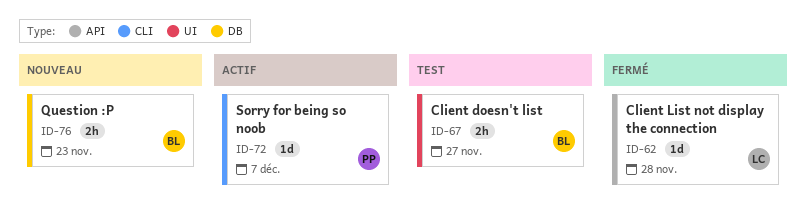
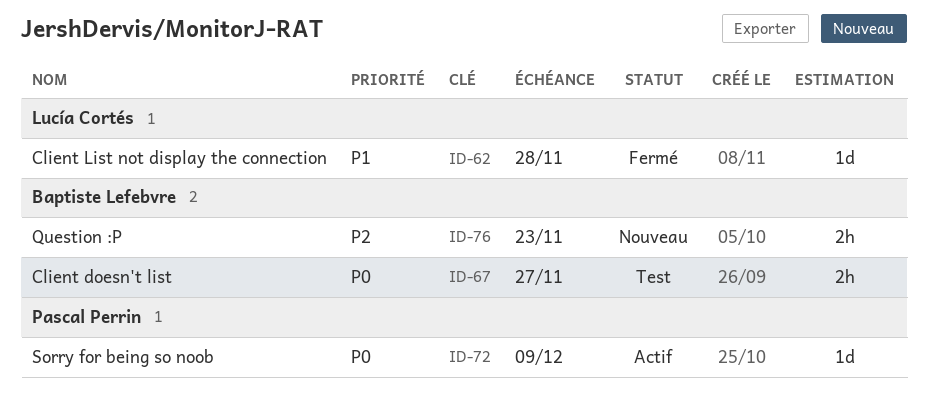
ID-72, due: Dec 7 -> Dec 9

